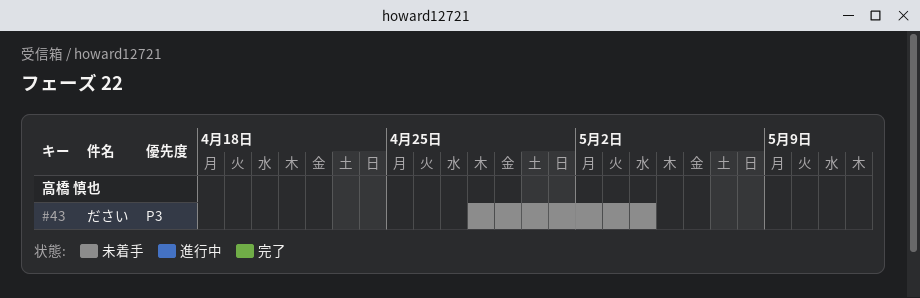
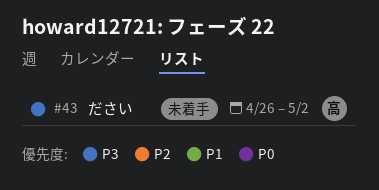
#43, start: Apr 28 -> Apr 26
#43, due: May 4 -> May 2

